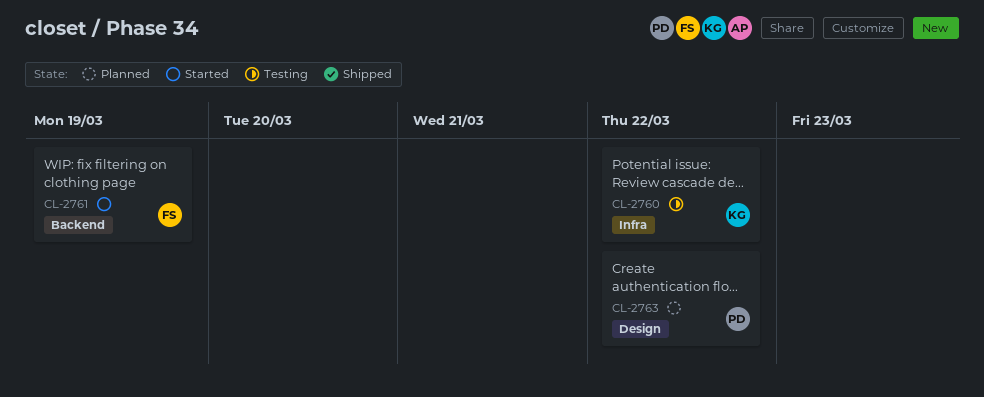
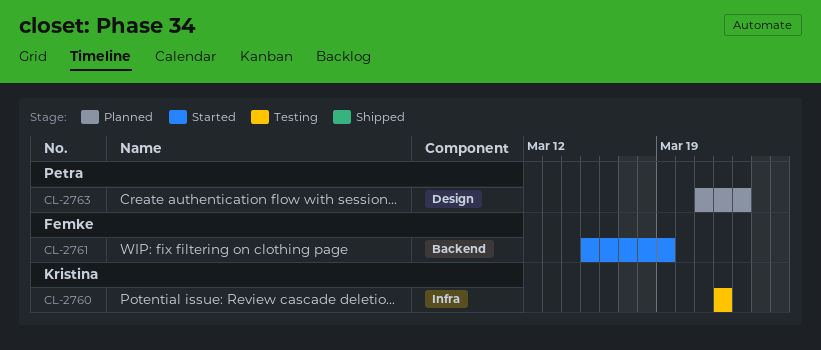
CL-2763, due: Mar 22 -> Mar 23

